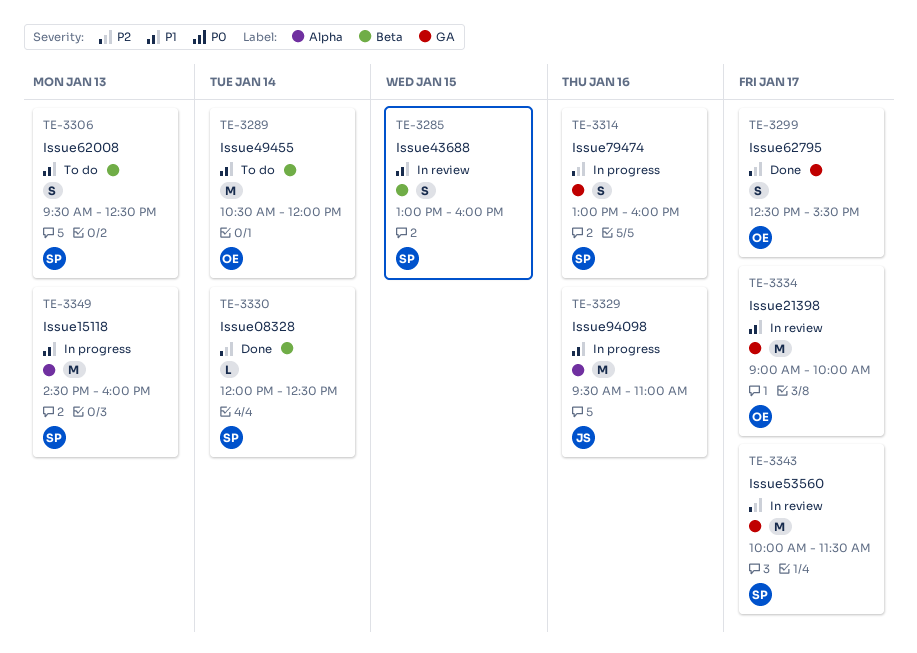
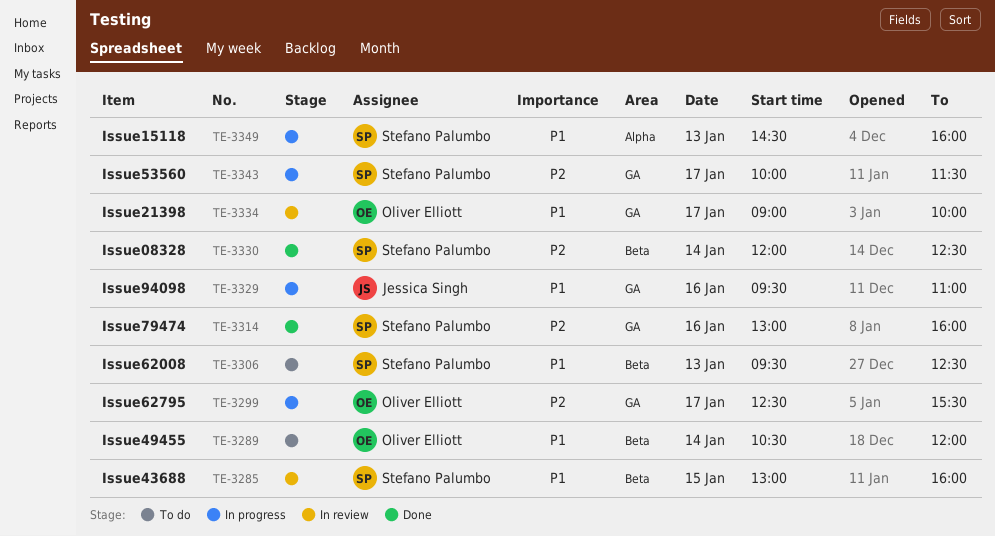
TE-3299, status: Done -> In progress
TE-3314, status: In progress -> Done
TE-3329, label: Alpha -> GA
TE-3343, status: In review -> In progress

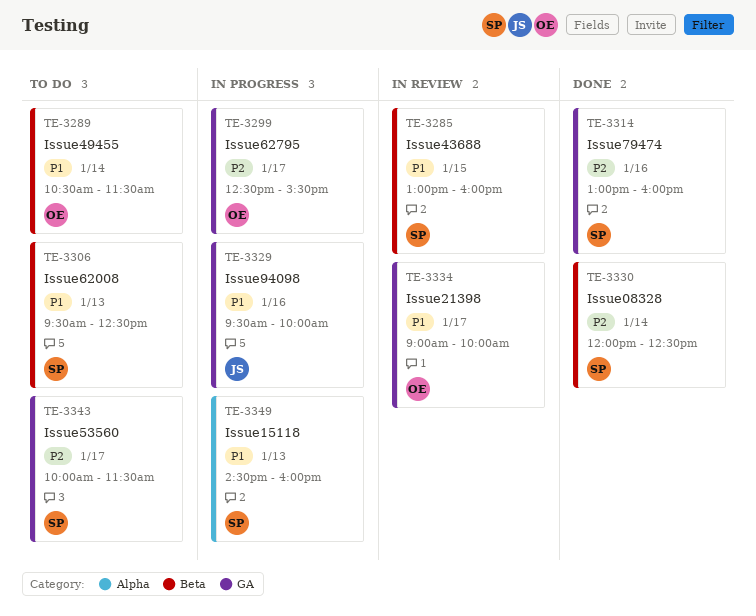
TE-3289, ends: 12:00 -> 11:30
TE-3329, ends: 11:00 -> 10:00
TE-3343, status: In progress -> To do

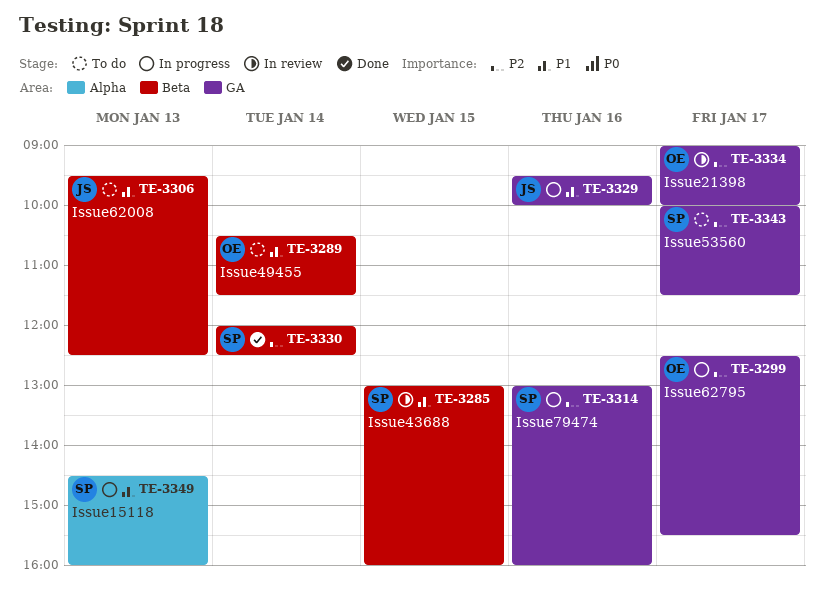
TE-3306, owner: SP -> JS
TE-3314, status: Done -> In progress
TE-3334, priority: P1 -> P2

